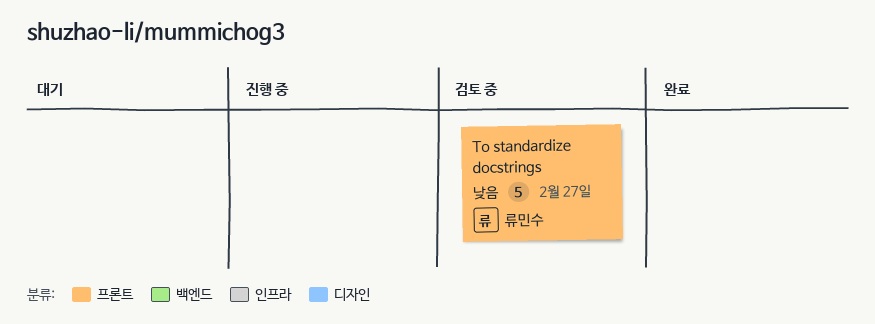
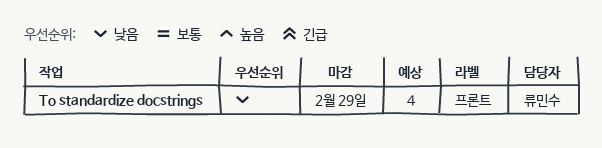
To standardize docstrings, estimate: 5 -> 4
To standardize docstrings, due: Feb 27 -> Feb 29

